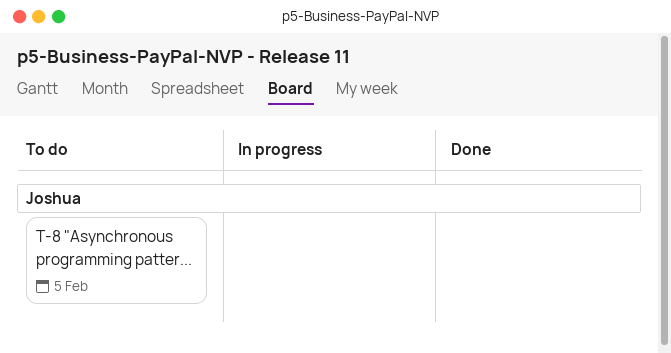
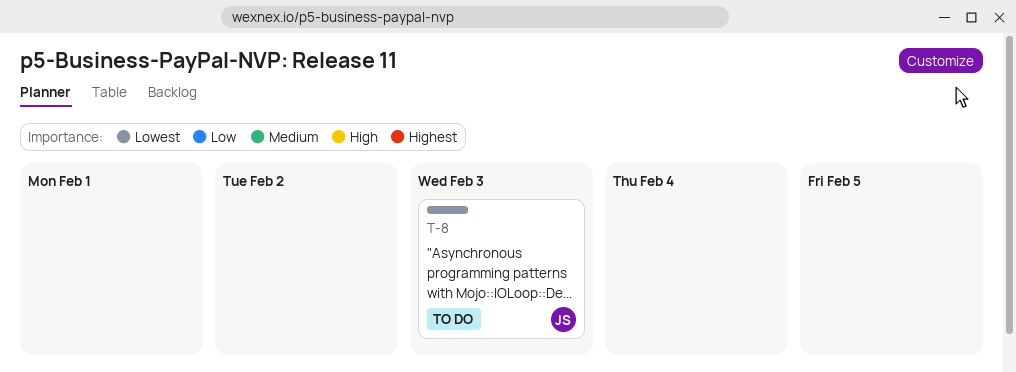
T-8, due: Feb 5 -> Feb 3

